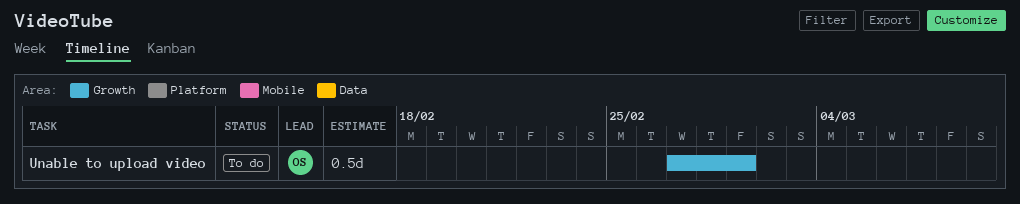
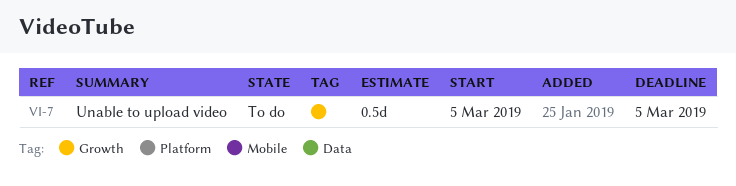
Unable to upload video, start: Feb 27 -> Mar 5
Unable to upload video, due: Mar 1 -> Mar 5

